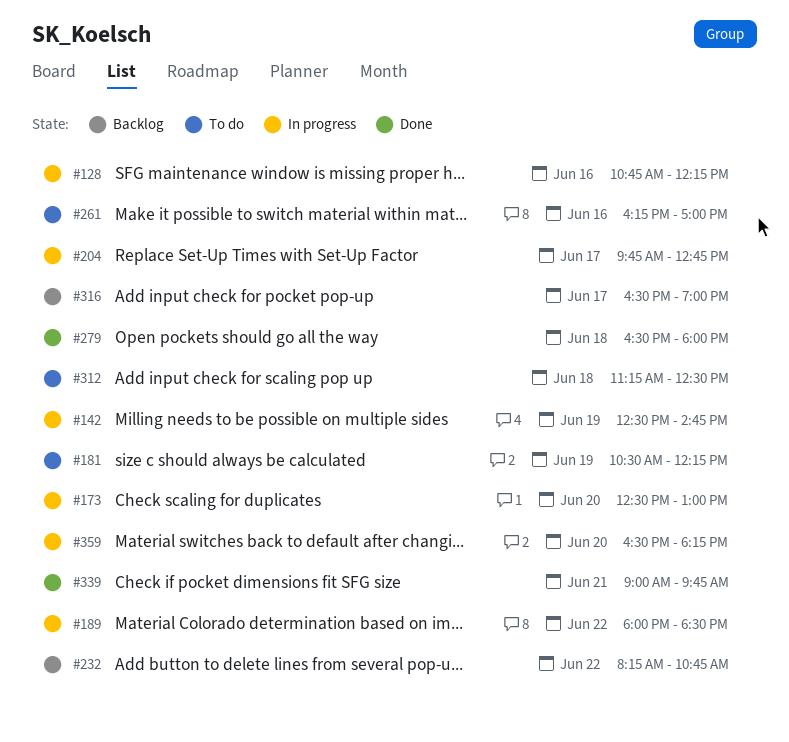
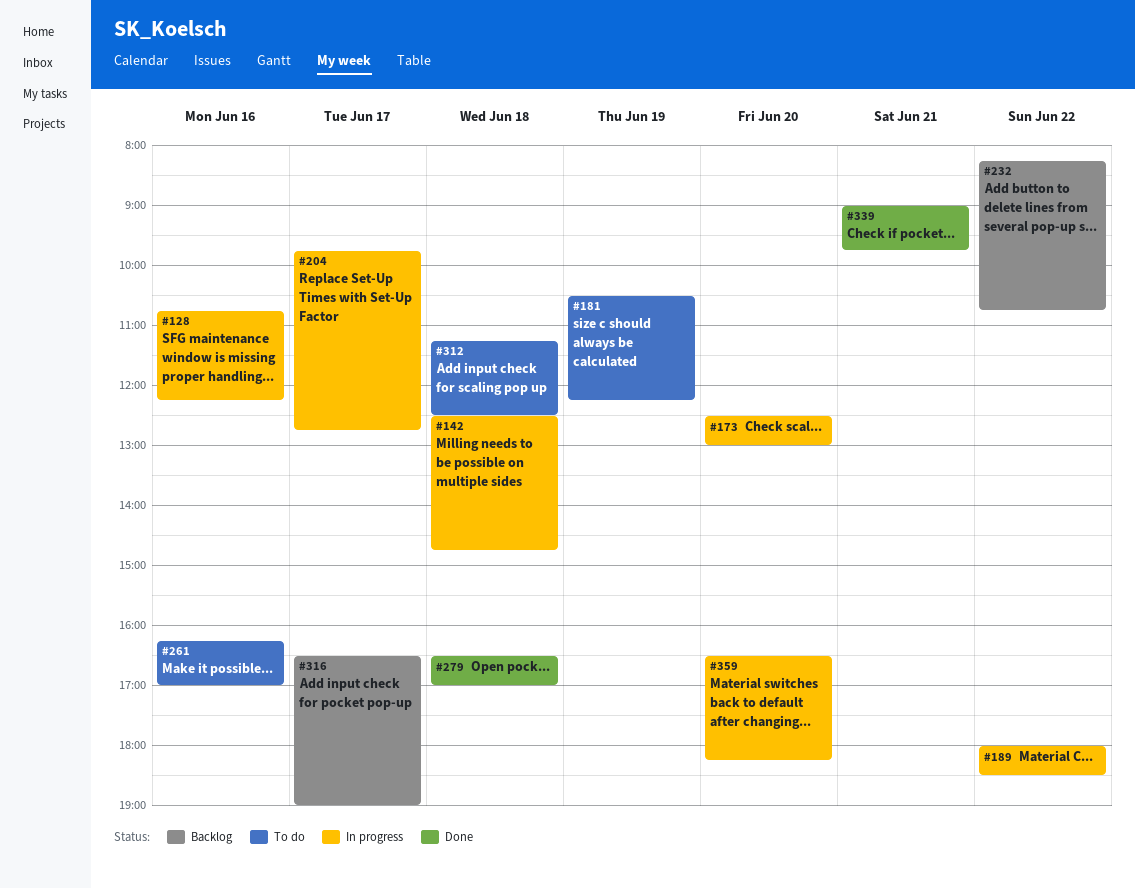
#142, day: Jun 19 -> Jun 18
#279, ends: 18:00 -> 17:00

